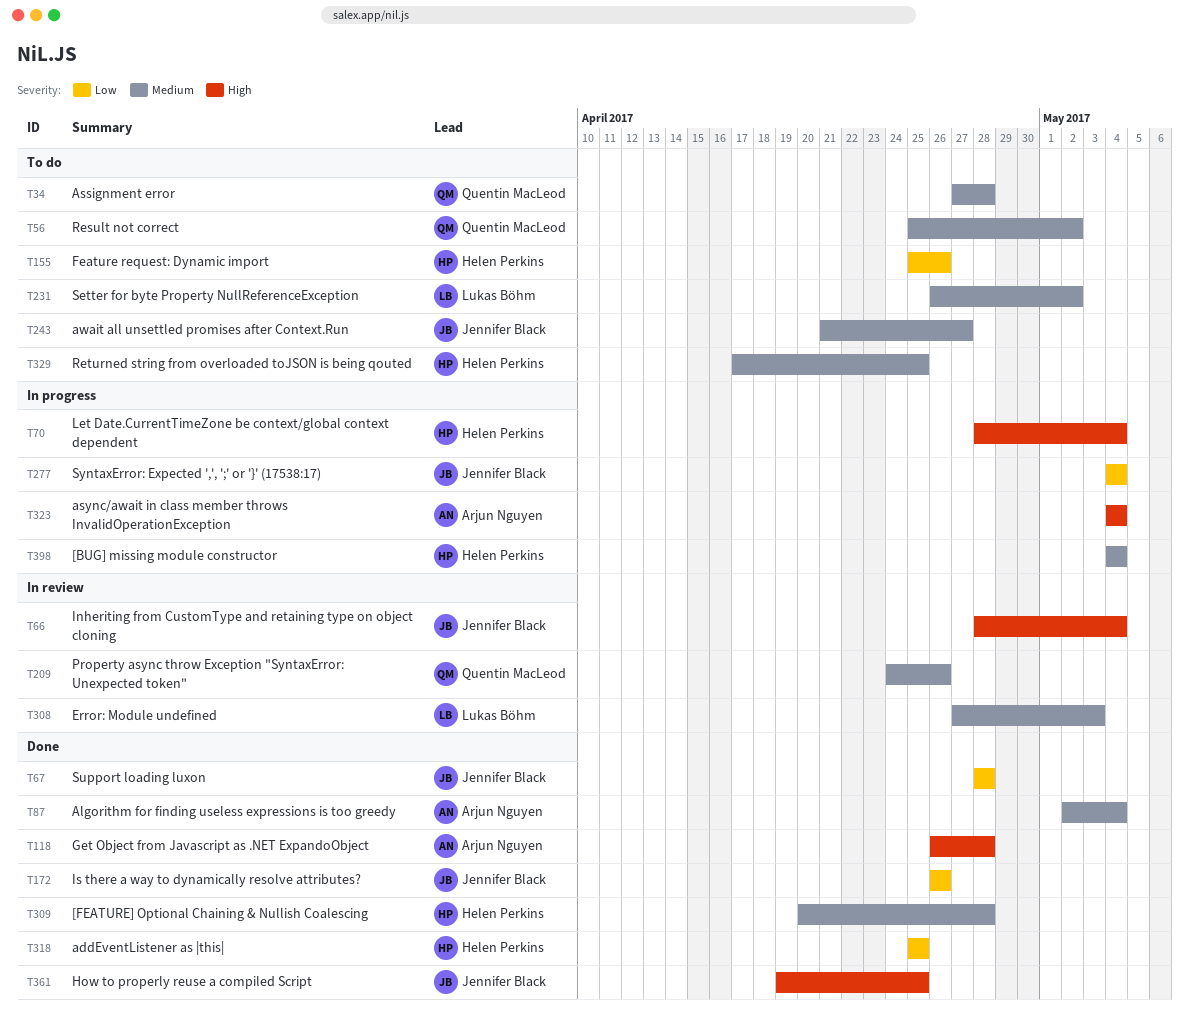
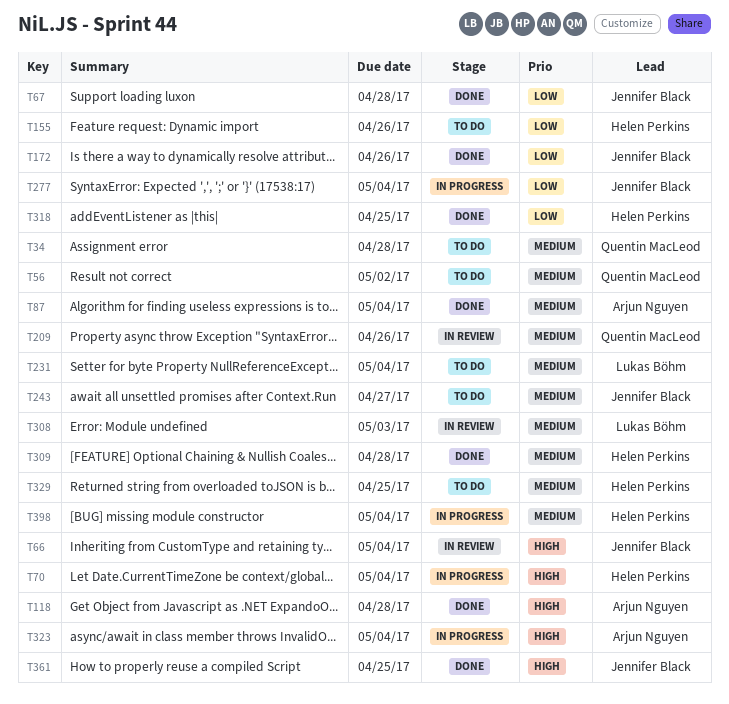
T231, due: May 2 -> May 4

